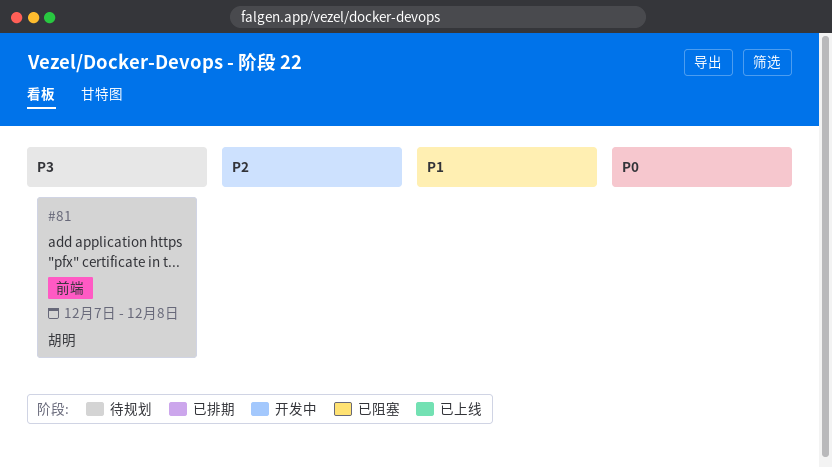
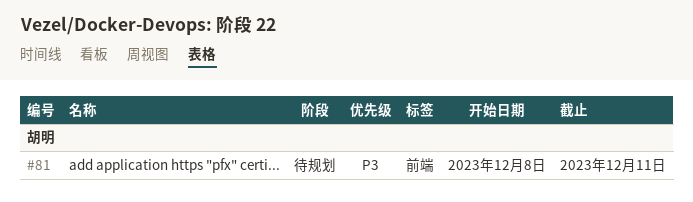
#81, start: Dec 7 -> Dec 8
#81, due: Dec 8 -> Dec 11

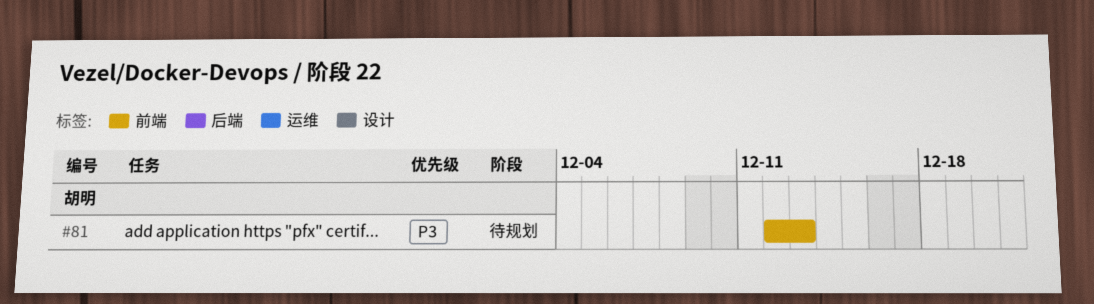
#81, start: Dec 8 -> Dec 12
#81, due: Dec 11 -> Dec 13

